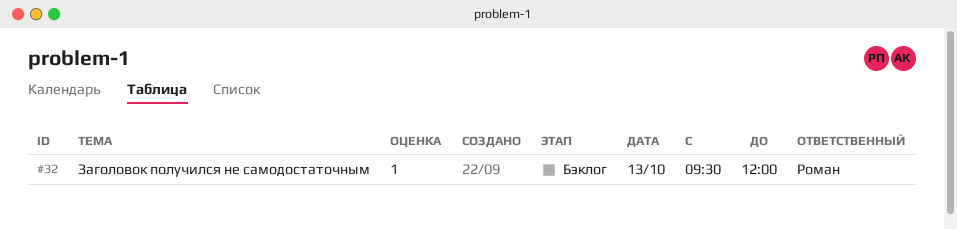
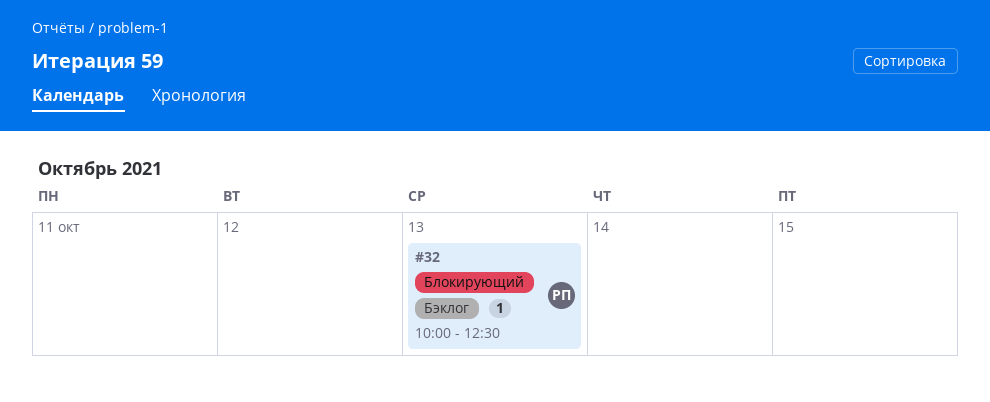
#32, begins: 09:30 -> 10:00
#32, ends: 12:00 -> 12:30

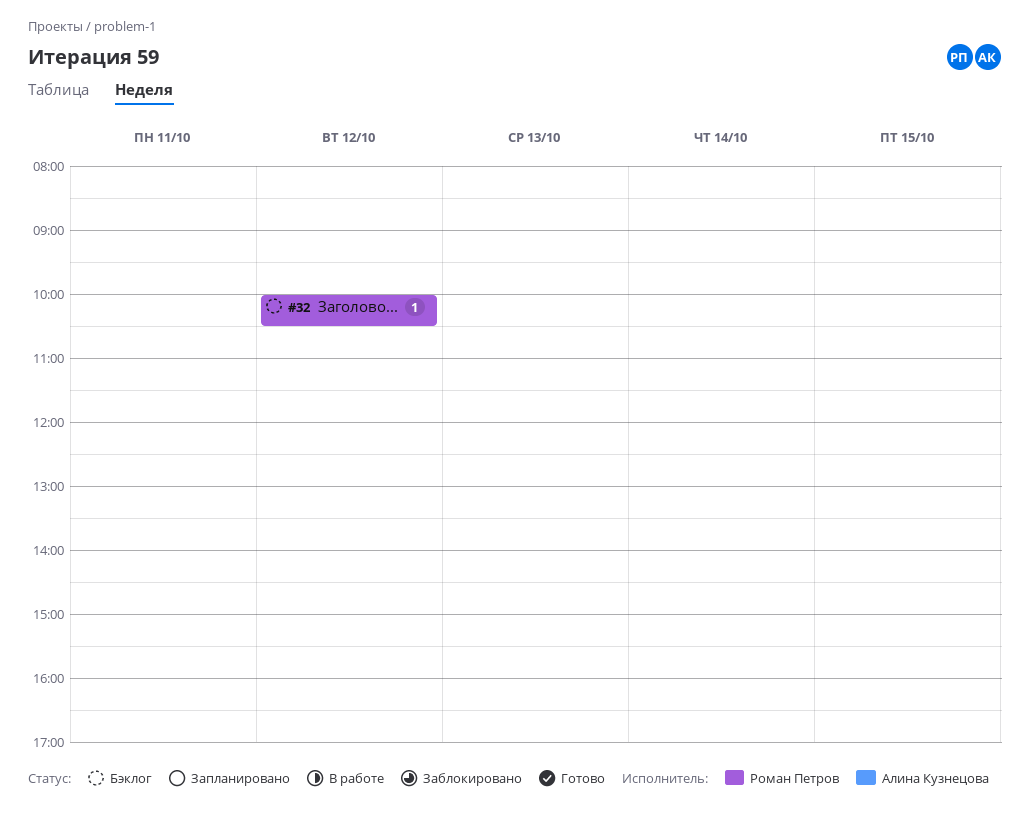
#32, day: Oct 13 -> Oct 12
#32, ends: 12:30 -> 10:30

